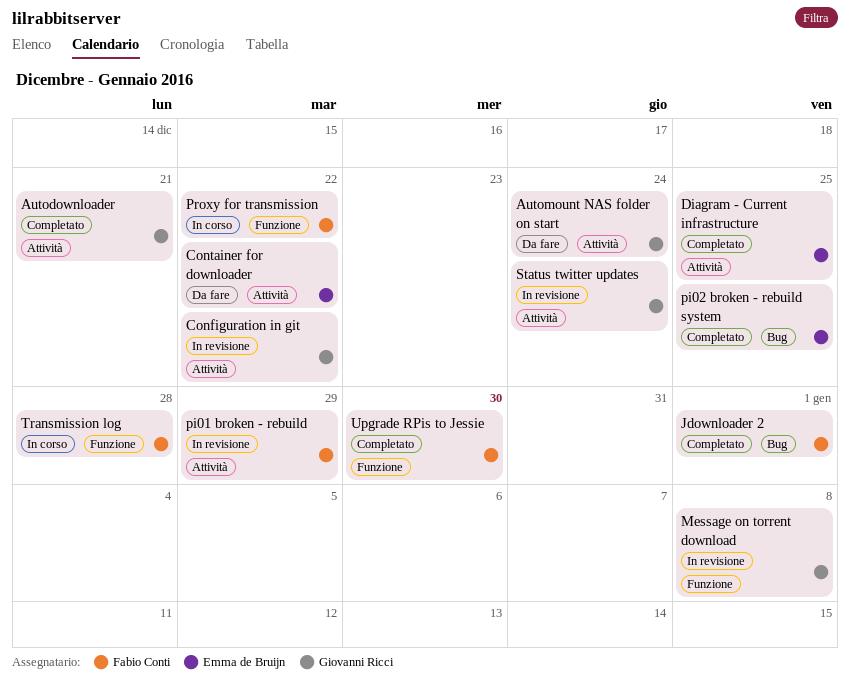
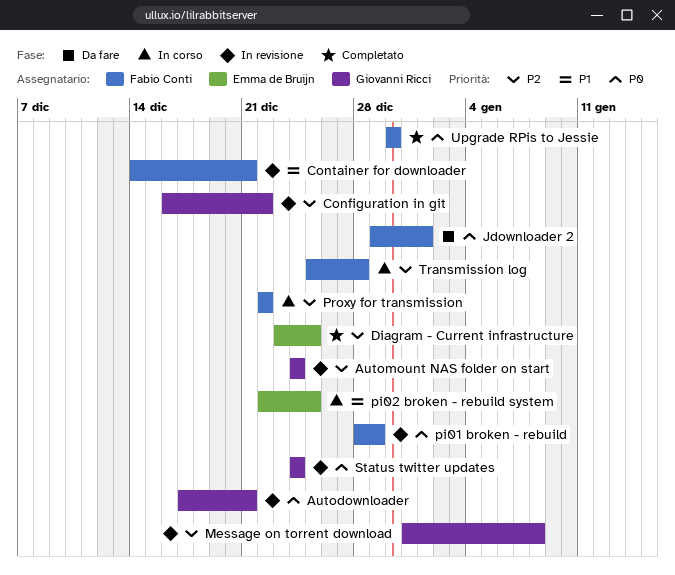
Autodownloader, status: Completato -> In revisione
Automount NAS folder on start, status: Da fare -> In revisione
Container for downloader, status: Da fare -> In revisione
Container for downloader, owner: Emma de Bruijn -> Fabio Conti
Container for downloader, due: Dec 22 -> Dec 21
Jdownloader 2, status: Completato -> Da fare
pi02 broken - rebuild system, status: Completato -> In corso

